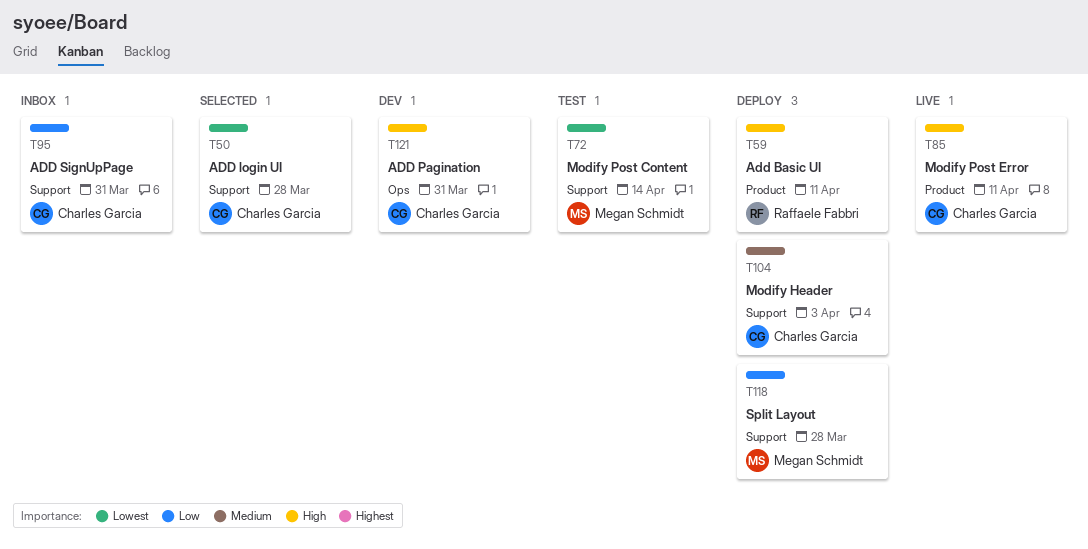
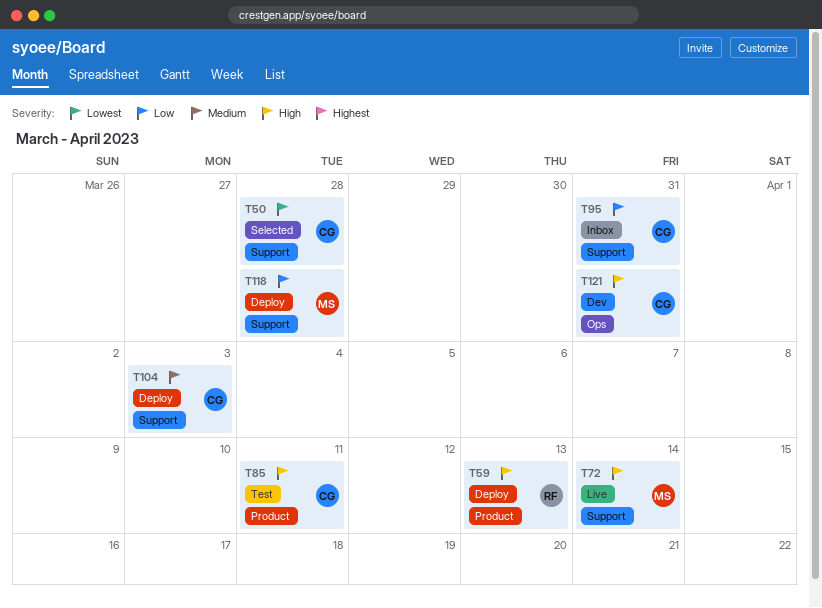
T59, due: Apr 11 -> Apr 13
T72, status: Test -> Live
T72, priority: Lowest -> High
T85, status: Live -> Test

